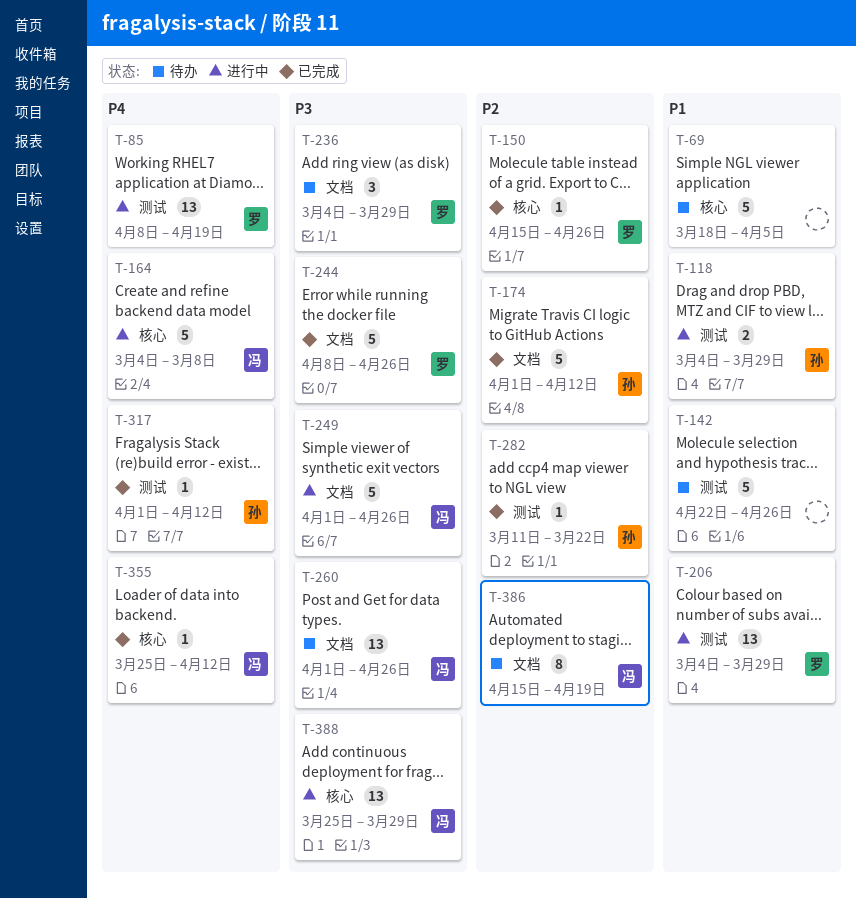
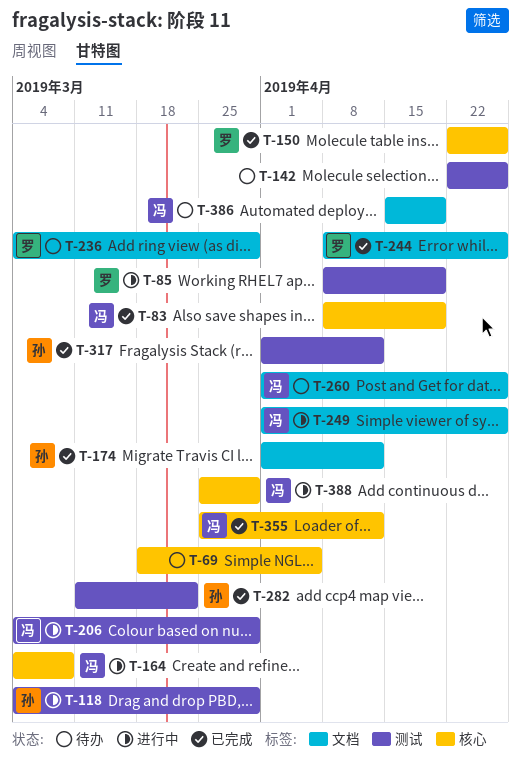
T-83: none -> present
T-150, start: Apr 15 -> Apr 22
T-206, owner: 罗 -> 冯

